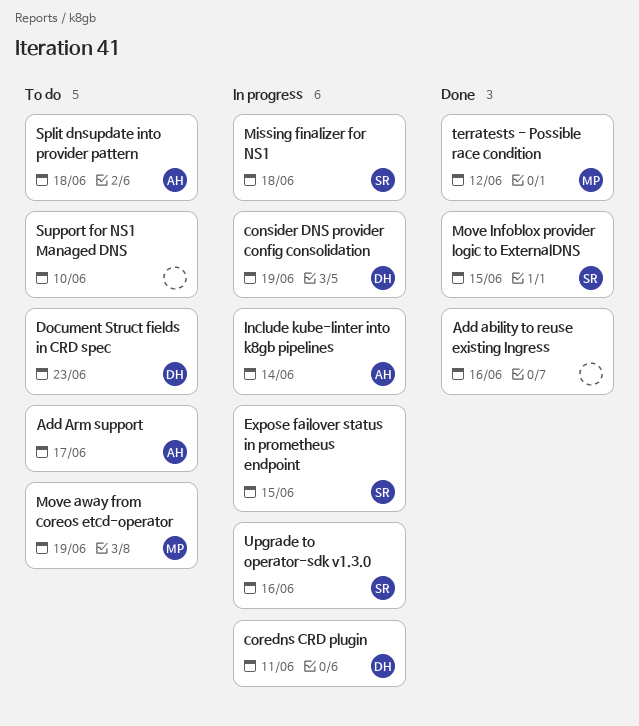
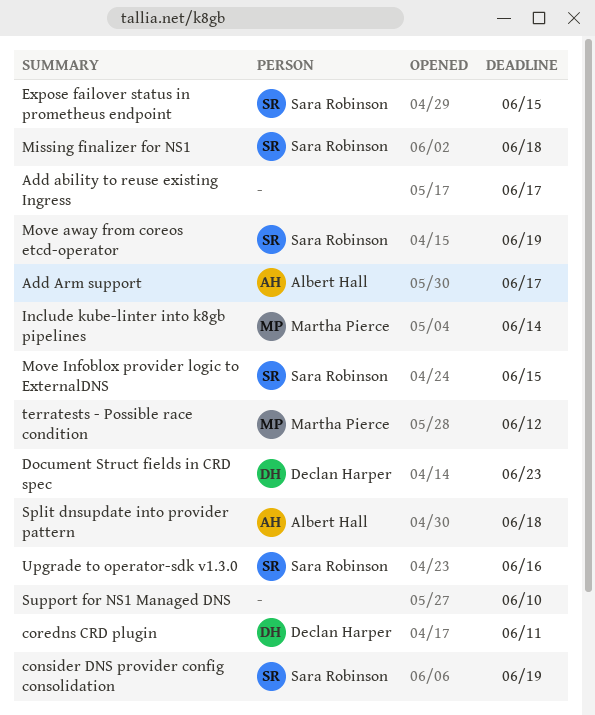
Add ability to reuse existing Ingress, due: Jun 16 -> Jun 17
consider DNS provider config consolidation, owner: Declan Harper -> Sara Robinson
Include kube-linter into k8gb pipelines, owner: Albert Hall -> Martha Pierce
Move away from coreos etcd-operator, owner: Martha Pierce -> Sara Robinson

